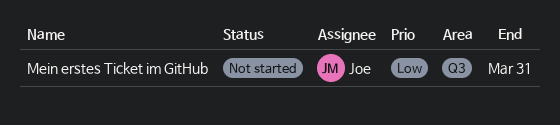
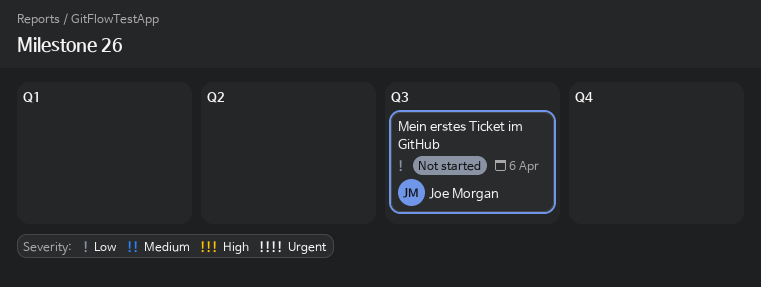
Mein erstes Ticket im GitHub, due: Mar 31 -> Apr 6

